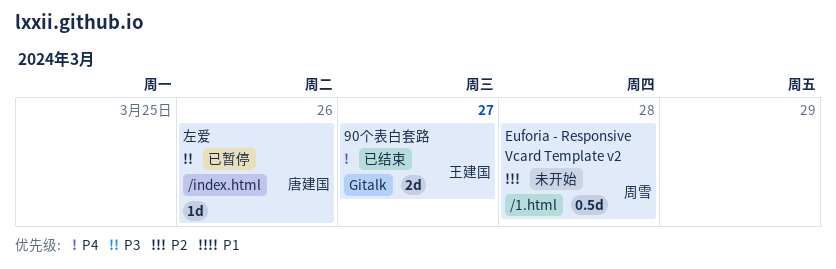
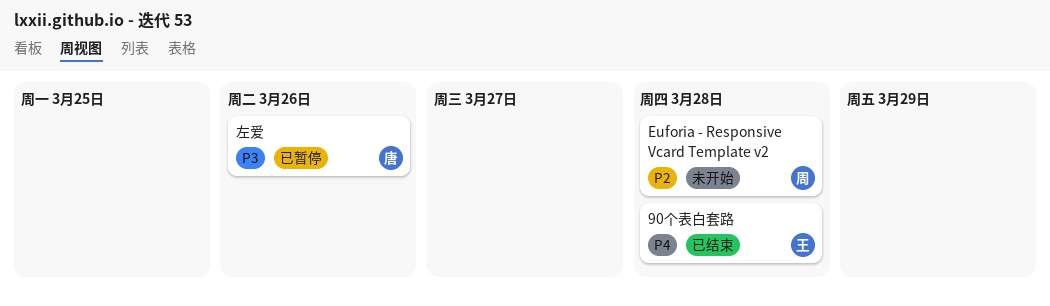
90个表白套路, due: Mar 27 -> Mar 28

